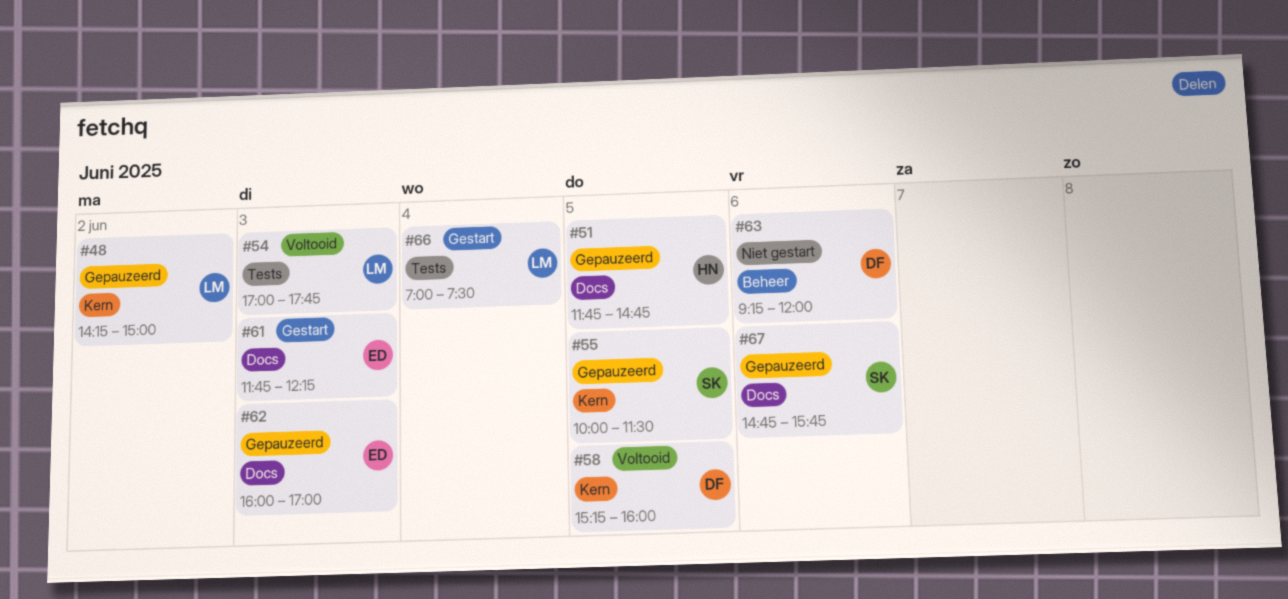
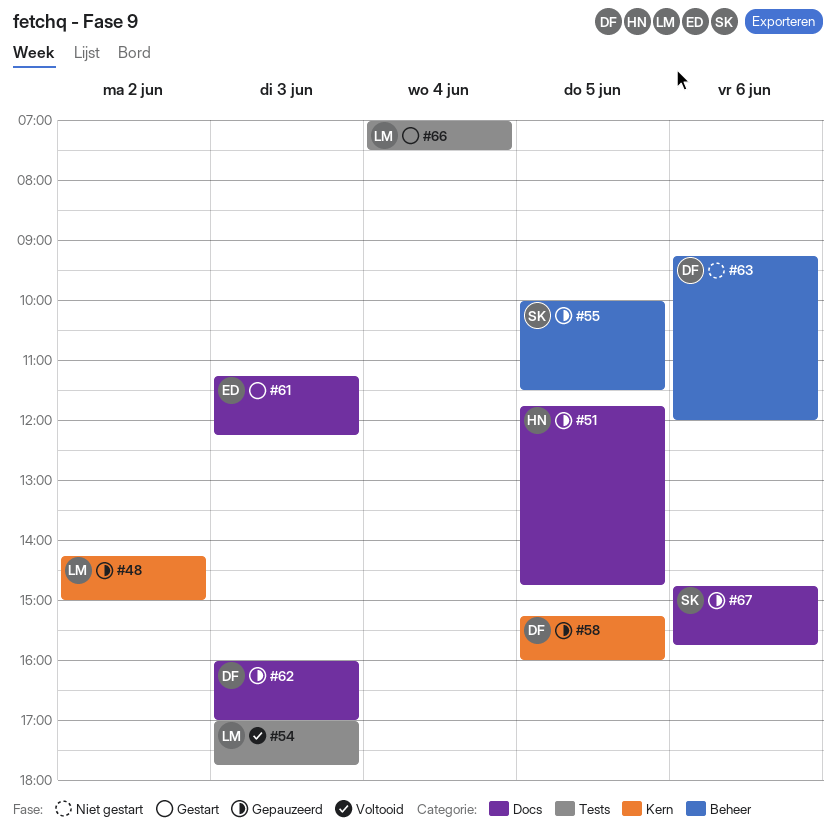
#55, label: Kern -> Beheer
#58, status: Voltooid -> Gepauzeerd
#61, begins: 11:45 -> 11:15
#62, owner: ED -> DF

